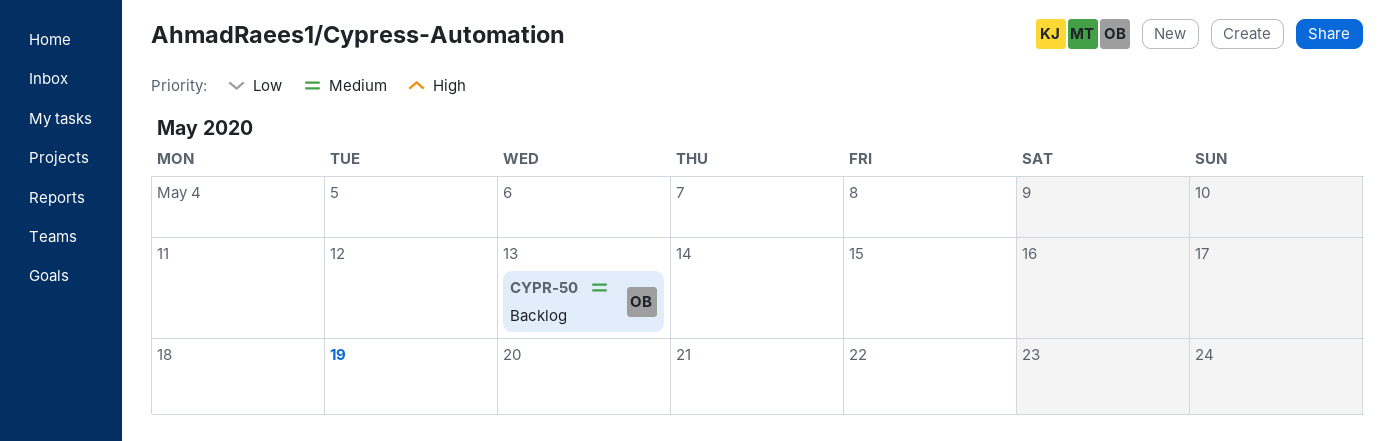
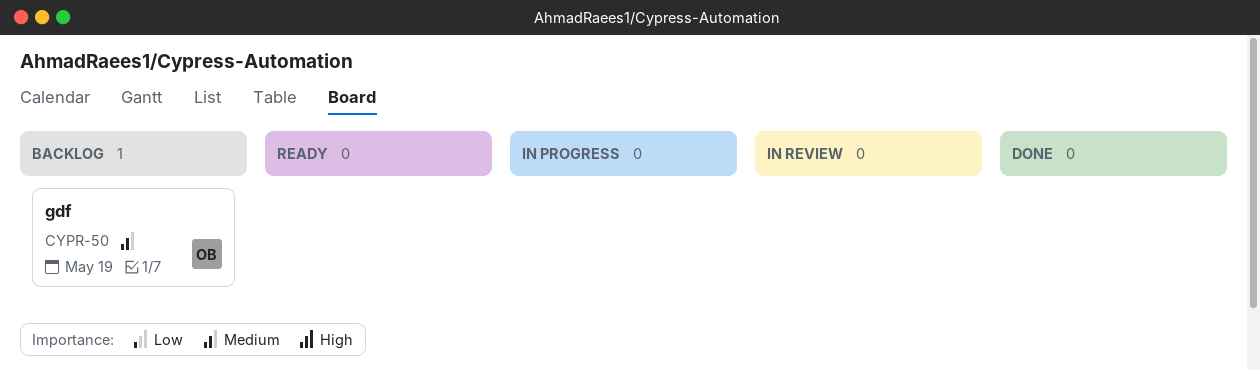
CYPR-50, due: May 13 -> May 19

